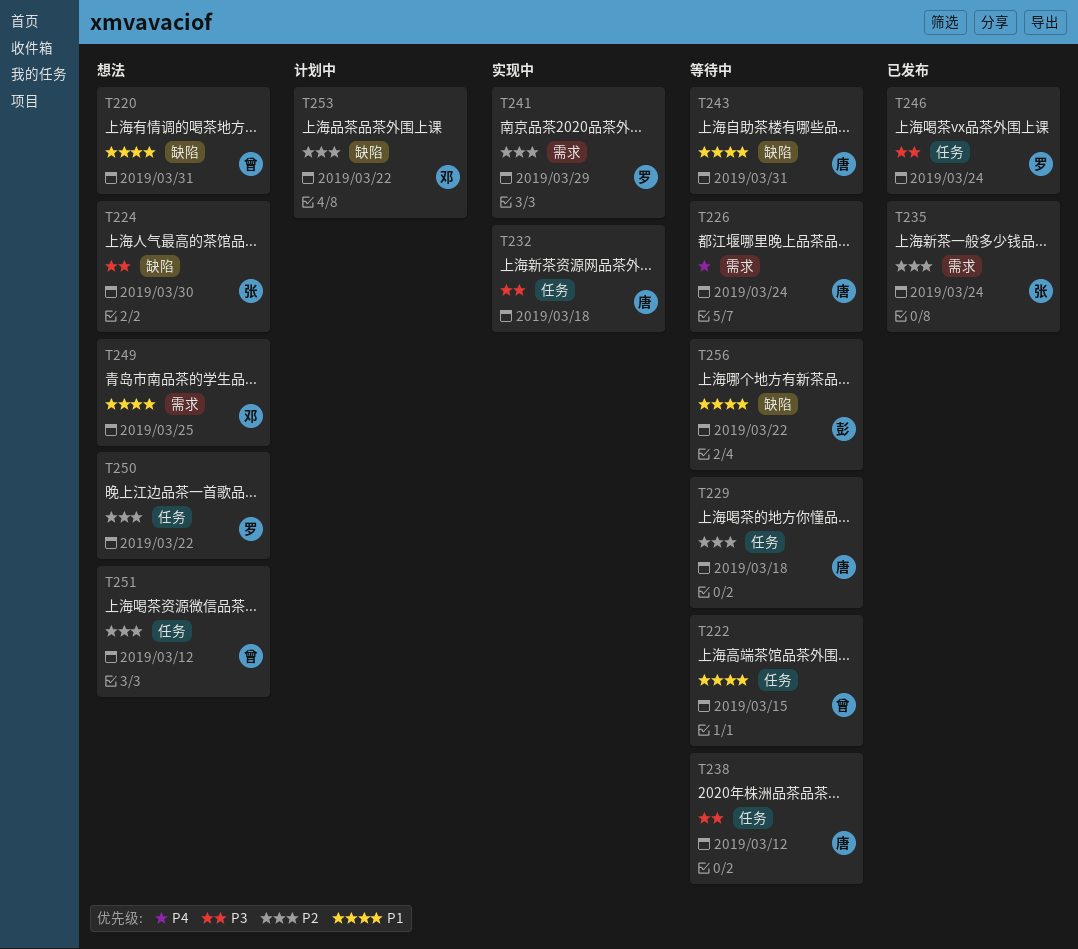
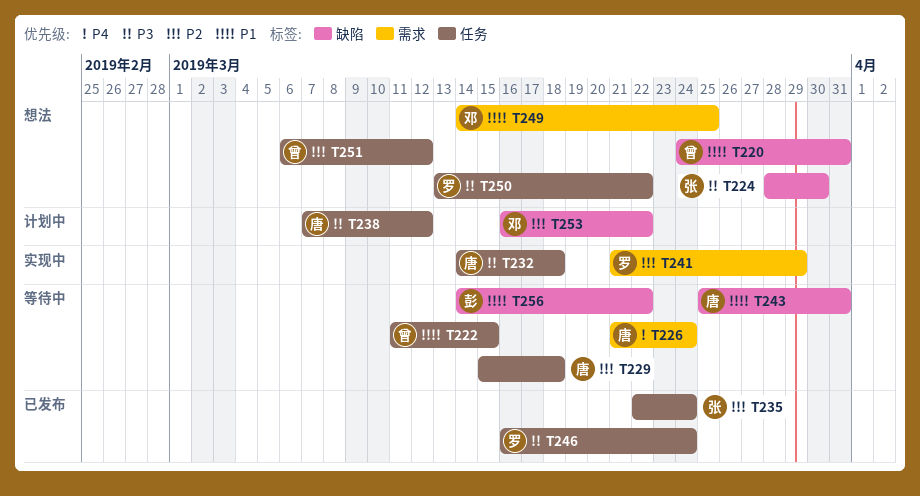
T235, label: 需求 -> 任务
T238, status: 等待中 -> 计划中
T250, priority: P2 -> P3

